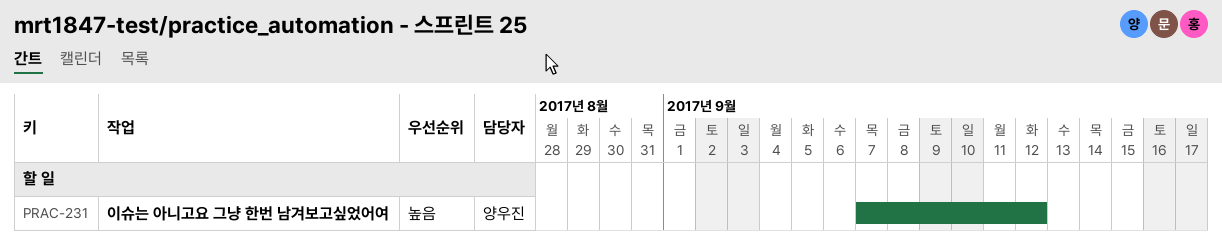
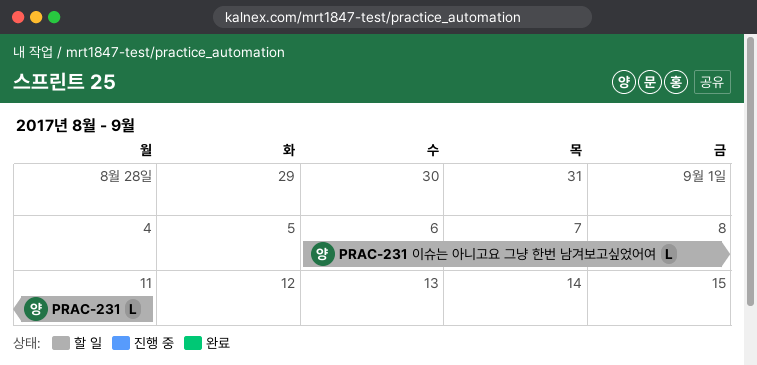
PRAC-231, start: Sep 7 -> Sep 6
PRAC-231, due: Sep 12 -> Sep 11

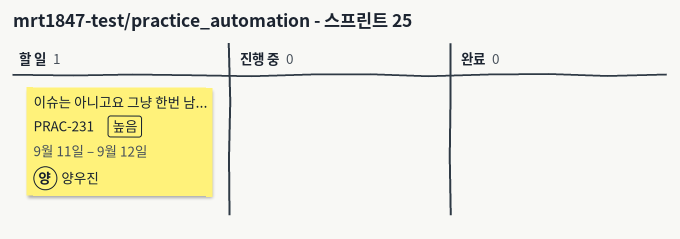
PRAC-231, start: Sep 6 -> Sep 11
PRAC-231, due: Sep 11 -> Sep 12

